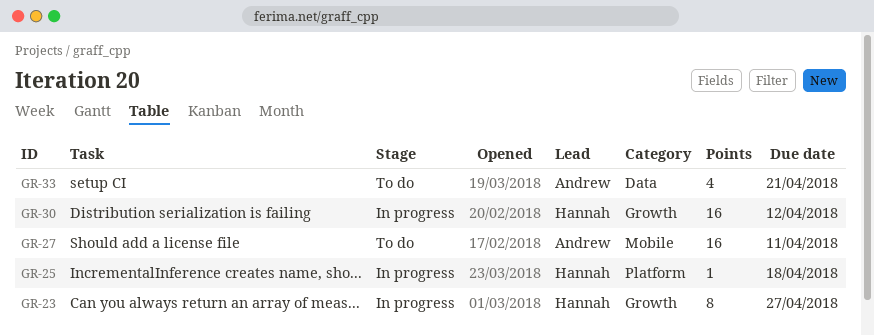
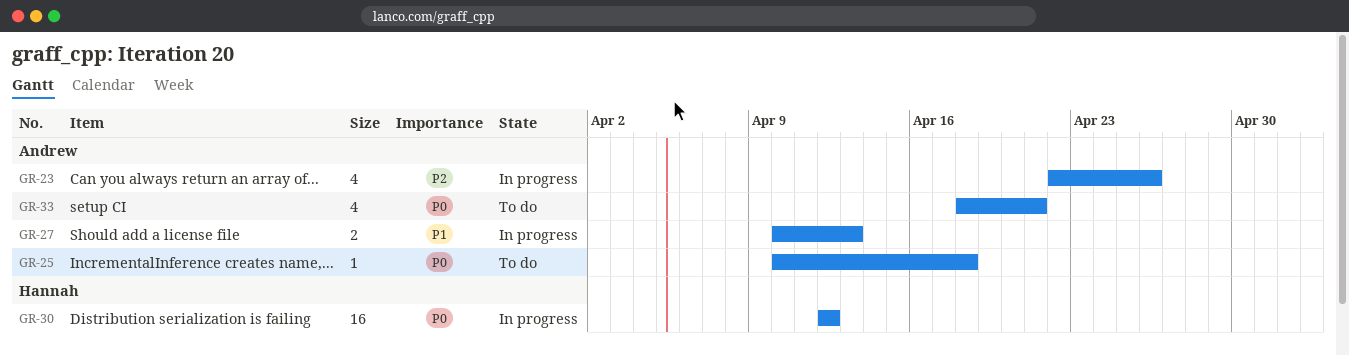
GR-23, owner: Hannah -> Andrew
GR-23, estimate: 8 -> 4
GR-23, due: Apr 27 -> Apr 26
GR-25, status: In progress -> To do
GR-25, owner: Hannah -> Andrew
GR-27, status: To do -> In progress
GR-27, estimate: 16 -> 2
GR-27, due: Apr 11 -> Apr 13

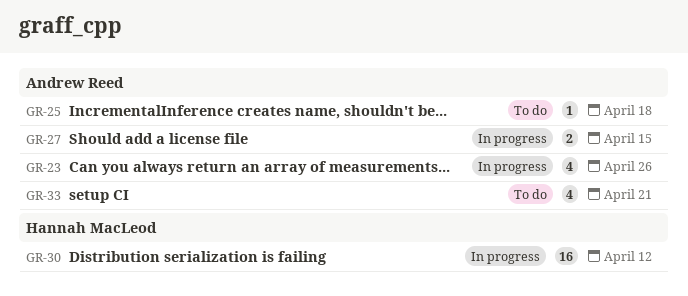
GR-27, due: Apr 13 -> Apr 15

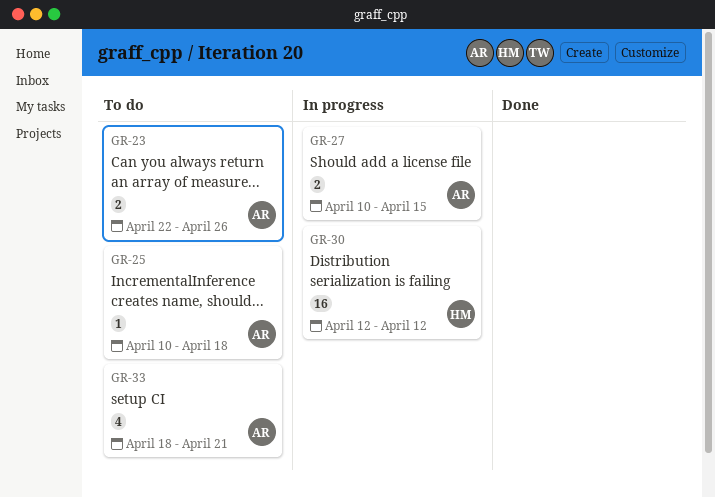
GR-23, status: In progress -> To do
GR-23, estimate: 4 -> 2

